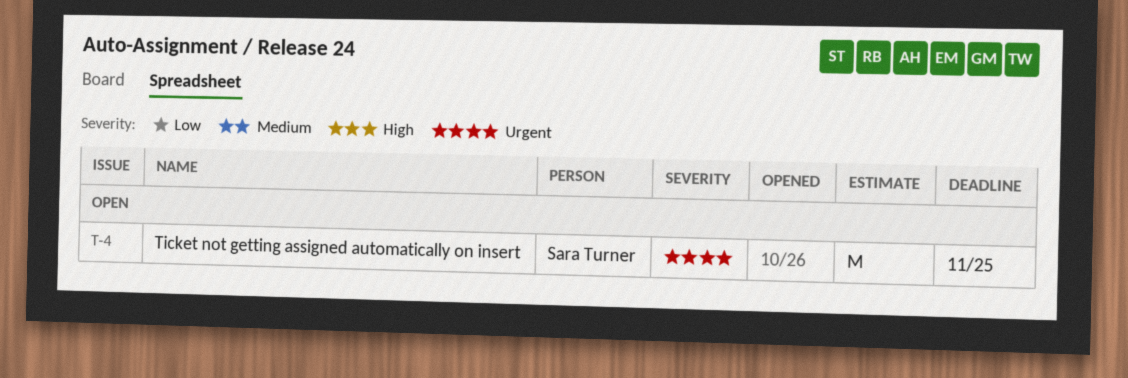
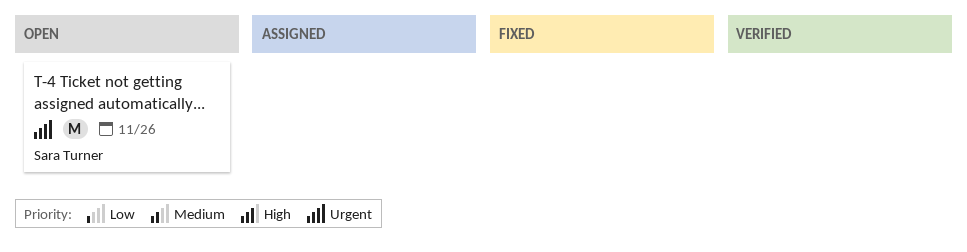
T-4, due: Nov 25 -> Nov 26

